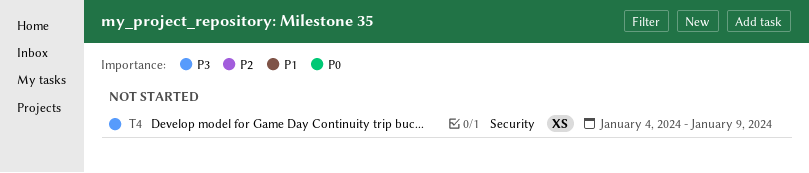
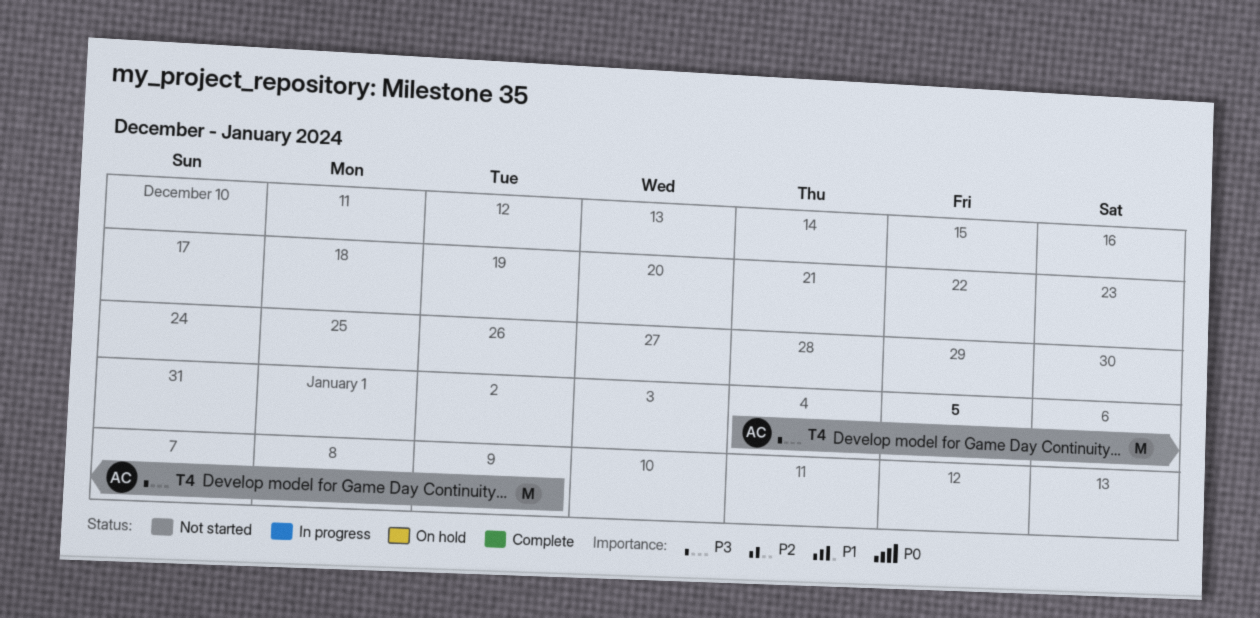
T4, estimate: XS -> M

